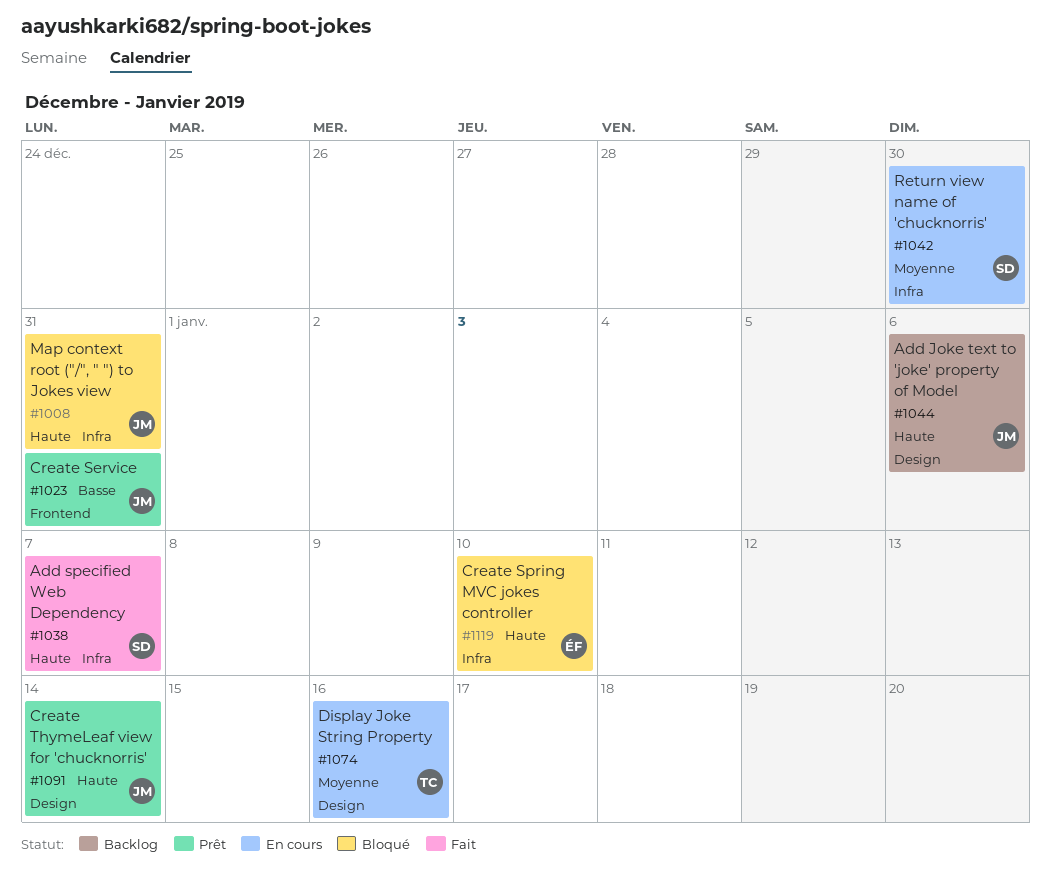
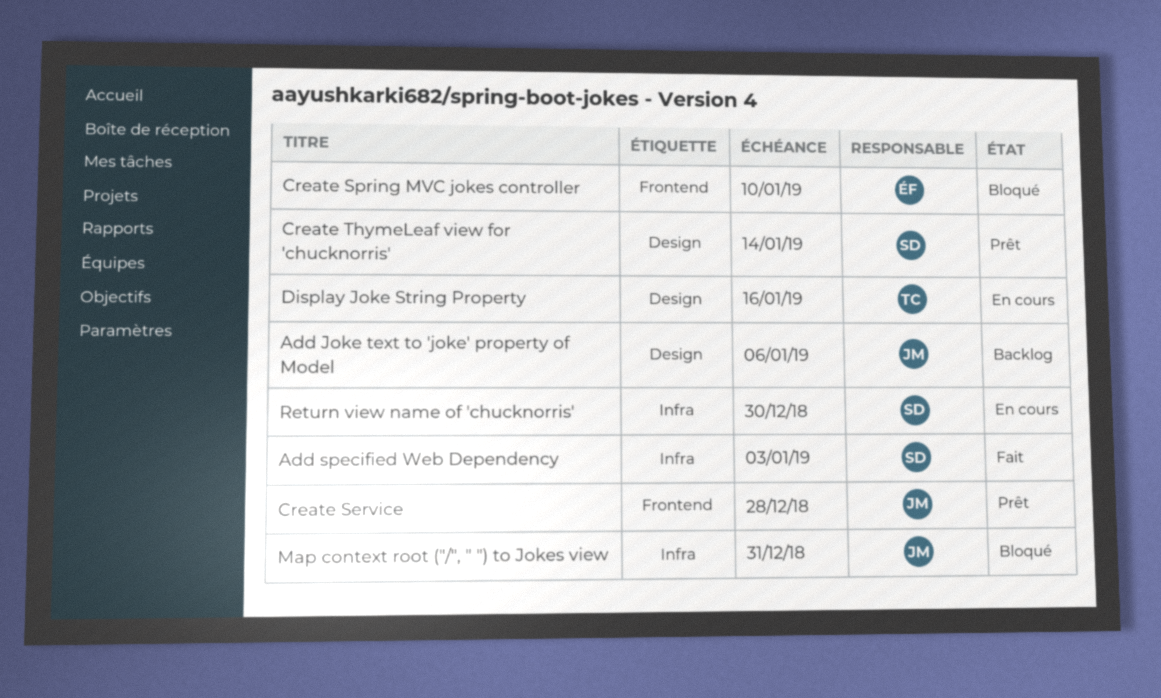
Add specified Web Dependency, due: Jan 7 -> Jan 3
Create Service, due: Dec 31 -> Dec 28
Create Spring MVC jokes controller, label: Infra -> Frontend
Create ThymeLeaf view for 'chucknorris', owner: JM -> SD

